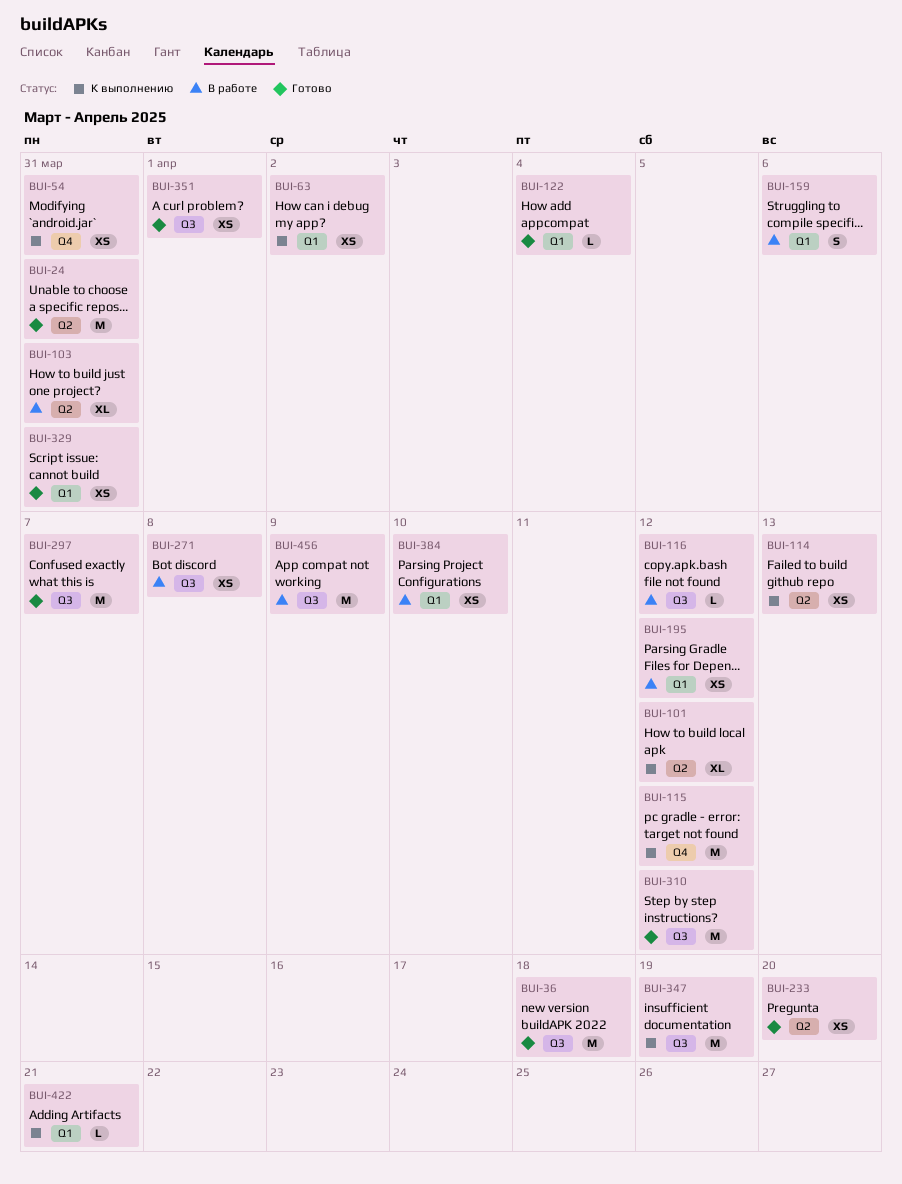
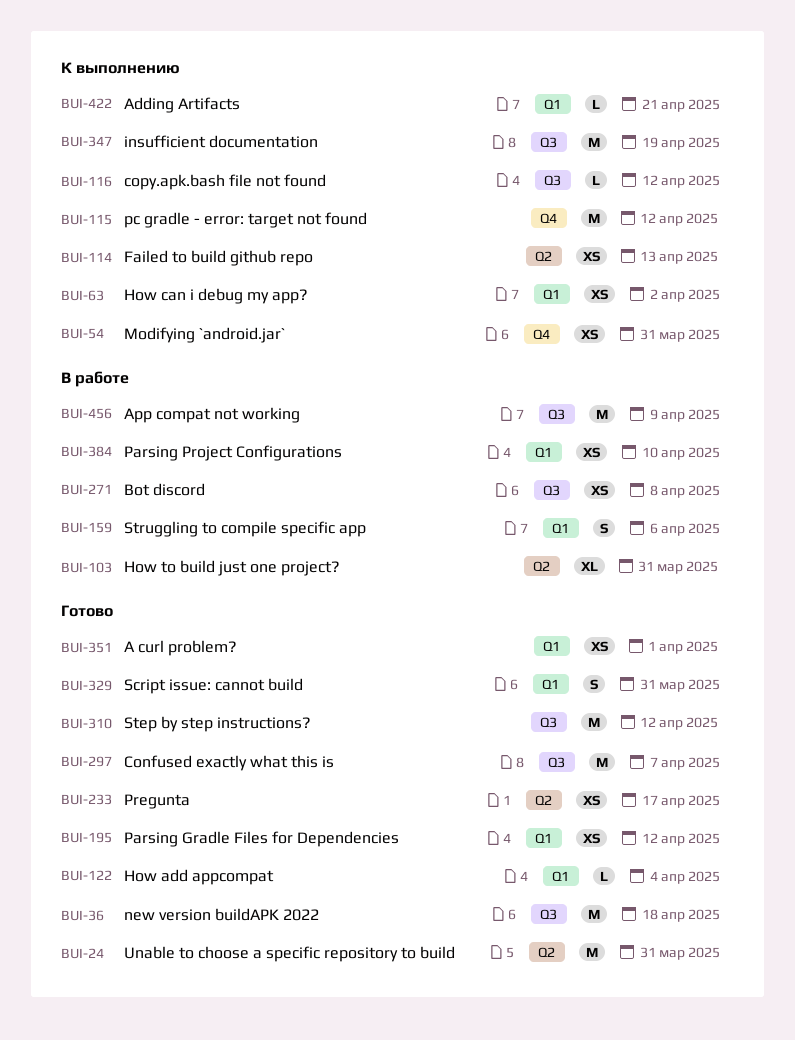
BUI-101: present -> none
BUI-116, status: В работе -> К выполнению
BUI-195, status: В работе -> Готово
BUI-233, due: Apr 20 -> Apr 17
BUI-329, estimate: XS -> S
BUI-351, label: Q3 -> Q1

